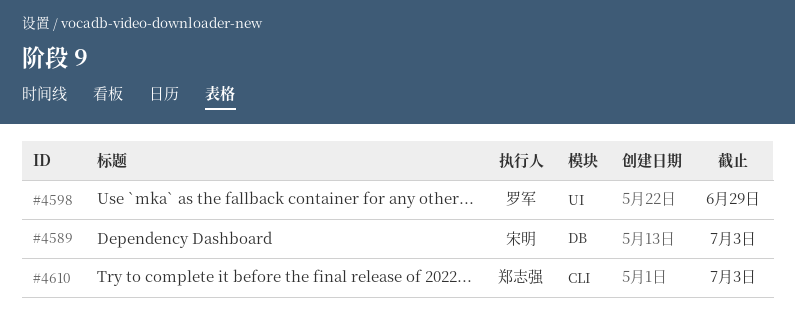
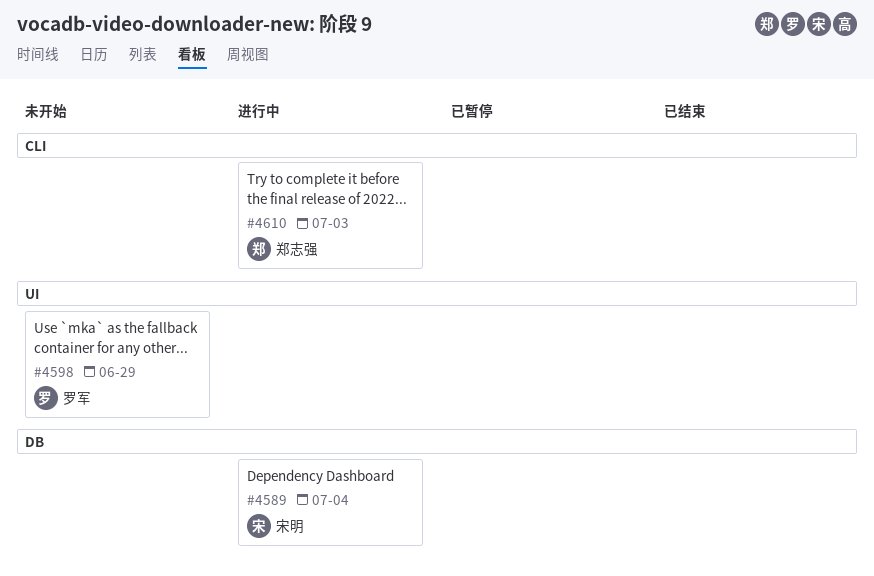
#4589, due: Jul 3 -> Jul 4

